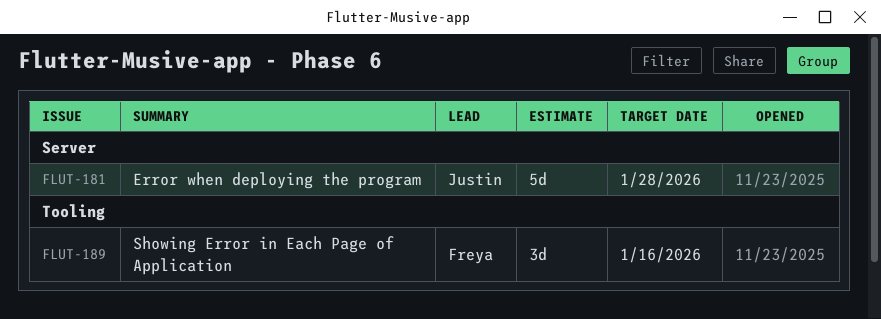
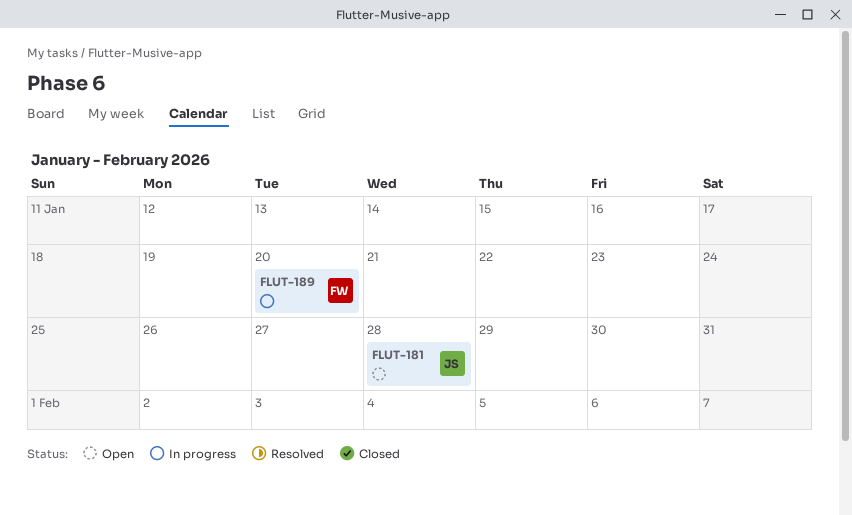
FLUT-189, due: Jan 16 -> Jan 20

